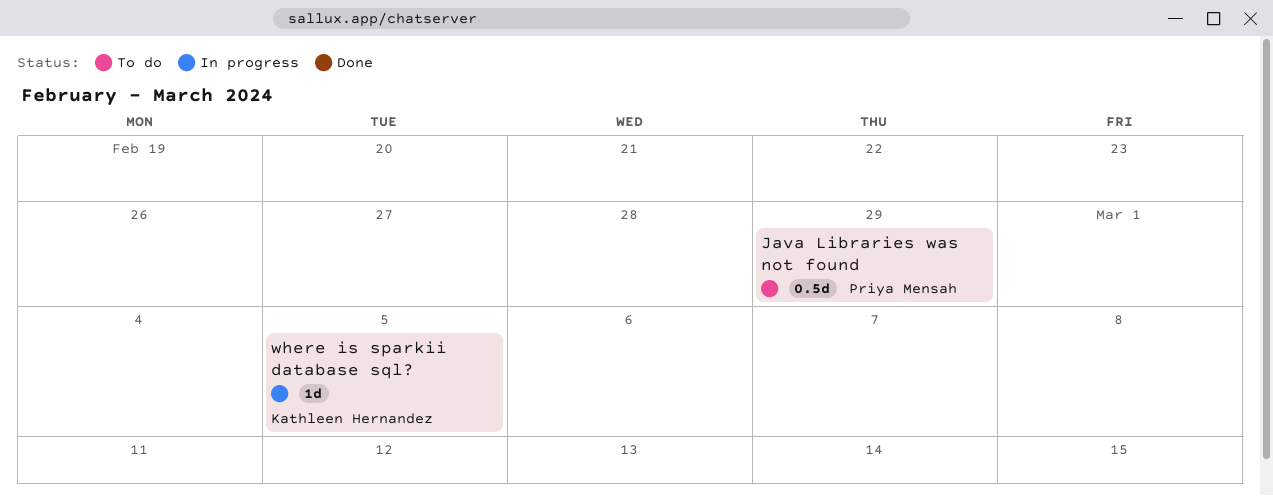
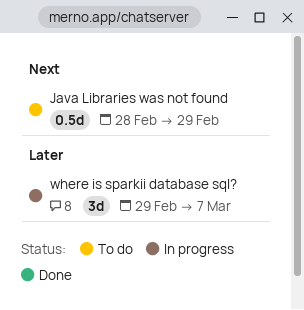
where is sparkii database sql?, estimate: 1d -> 3d
where is sparkii database sql?, due: Mar 5 -> Mar 7

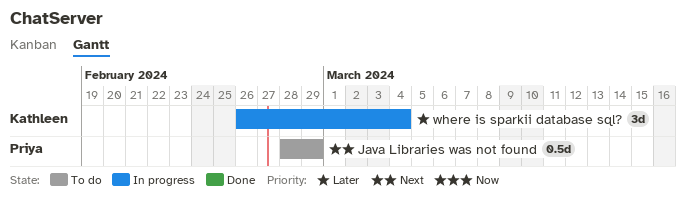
where is sparkii database sql?, start: Feb 29 -> Feb 26
where is sparkii database sql?, due: Mar 7 -> Mar 4

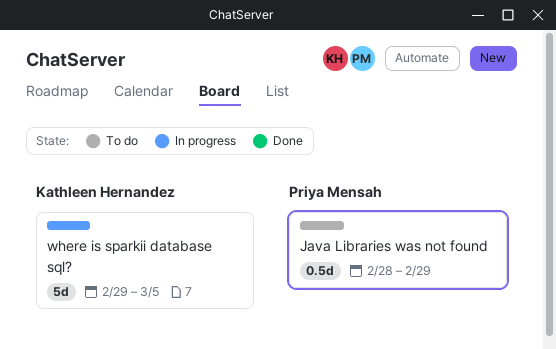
where is sparkii database sql?, estimate: 3d -> 5d
where is sparkii database sql?, start: Feb 26 -> Feb 29
where is sparkii database sql?, due: Mar 4 -> Mar 5

